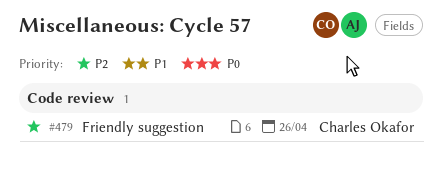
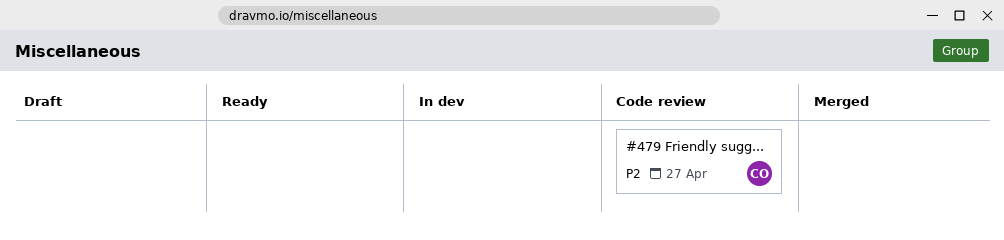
#479, due: Apr 26 -> Apr 27

